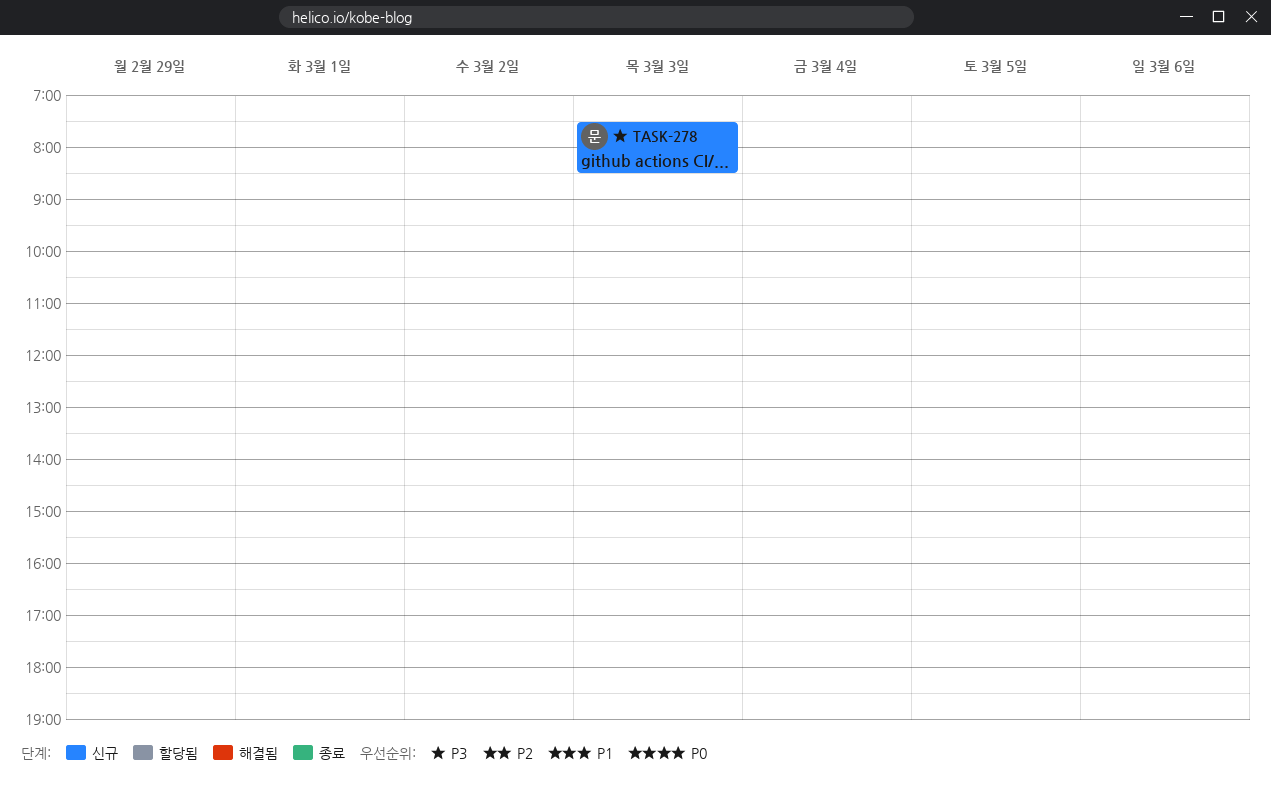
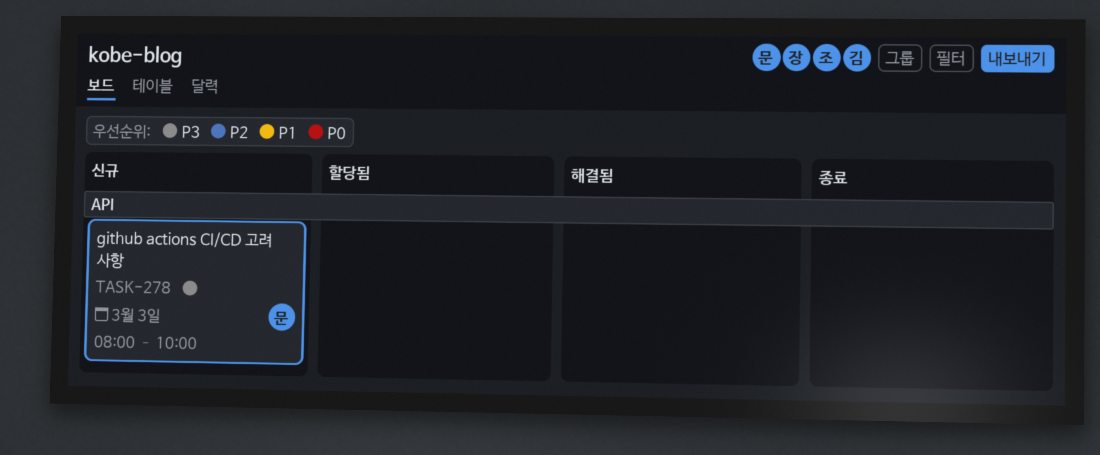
TASK-278, begins: 07:30 -> 08:00
TASK-278, ends: 08:30 -> 10:00

